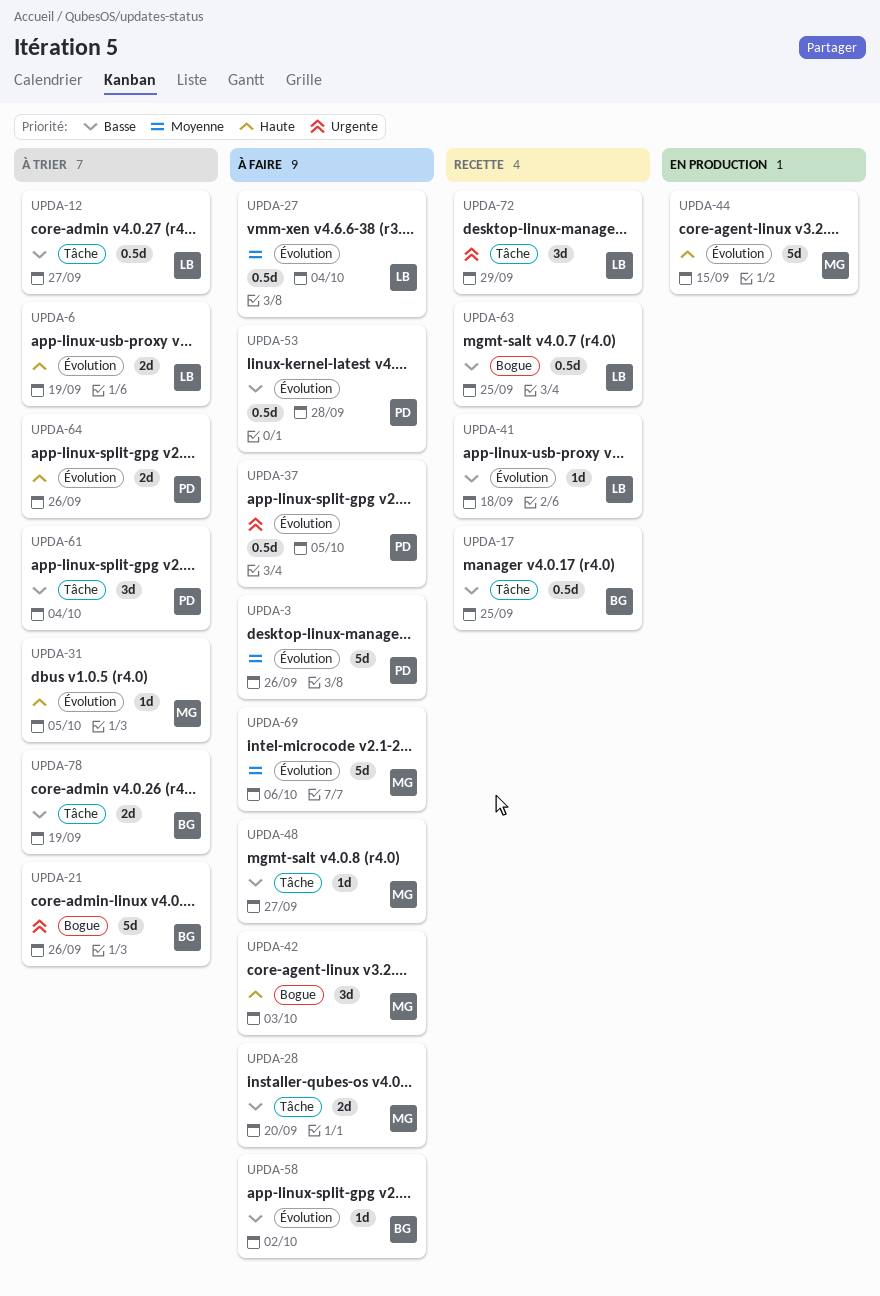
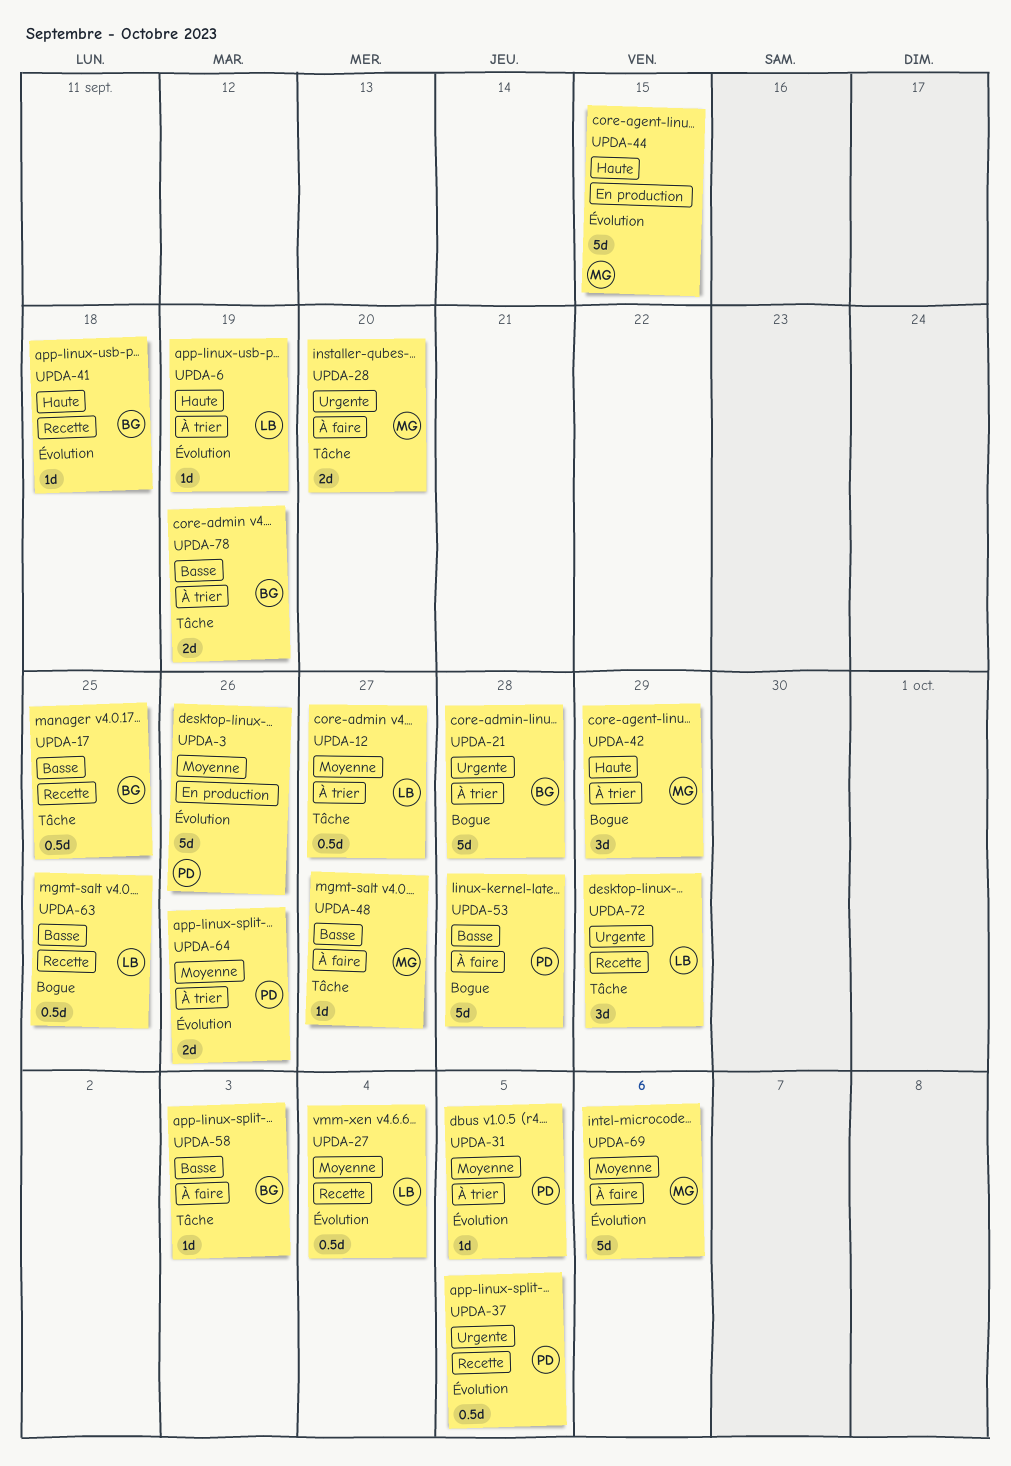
UPDA-3, status: À faire -> En production
UPDA-6, estimate: 2d -> 1d
UPDA-12, priority: Basse -> Moyenne
UPDA-21, due: Sep 26 -> Sep 28
UPDA-27, status: À faire -> Recette
UPDA-28, priority: Basse -> Urgente
UPDA-31, owner: MG -> PD
UPDA-31, priority: Haute -> Moyenne
UPDA-37, status: À faire -> Recette
UPDA-41, owner: LB -> BG
UPDA-41, priority: Basse -> Haute
UPDA-42, status: À faire -> À trier
UPDA-42, due: Oct 3 -> Sep 29
UPDA-53, label: Évolution -> Bogue
UPDA-53, estimate: 0.5d -> 5d
UPDA-58, label: Évolution -> Tâche
UPDA-58, due: Oct 2 -> Oct 3
UPDA-61: present -> none
UPDA-64, priority: Haute -> Moyenne

